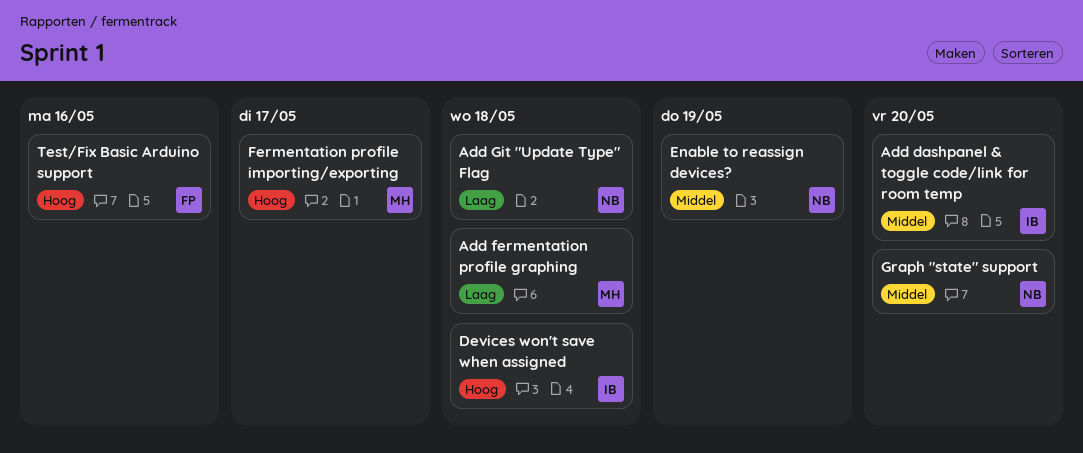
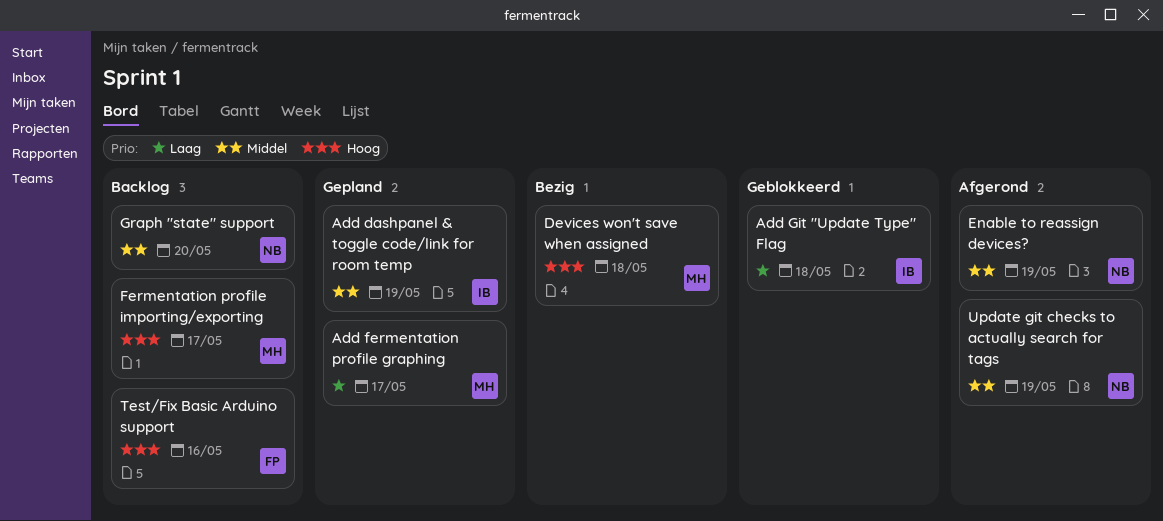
Add dashpanel & toggle code/link for room temp, due: May 20 -> May 19
Add fermentation profile graphing, due: May 18 -> May 17
Add Git "Update Type" Flag, owner: NB -> IB
Devices won't save when assigned, owner: IB -> MH
Update git checks to actually search for tags: none -> present

